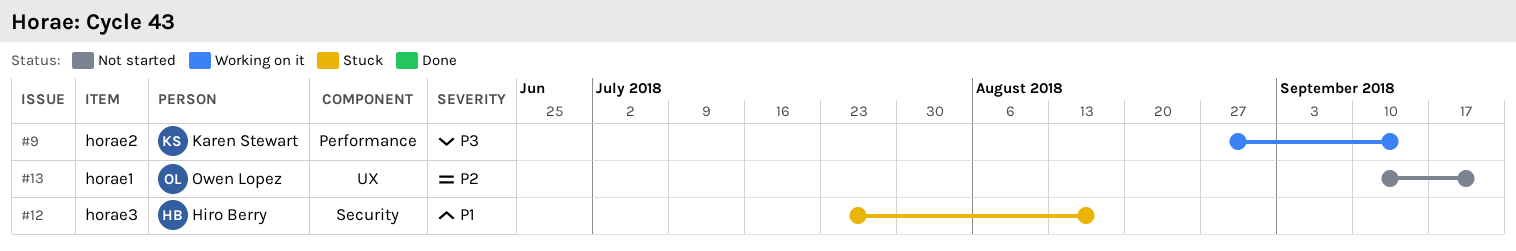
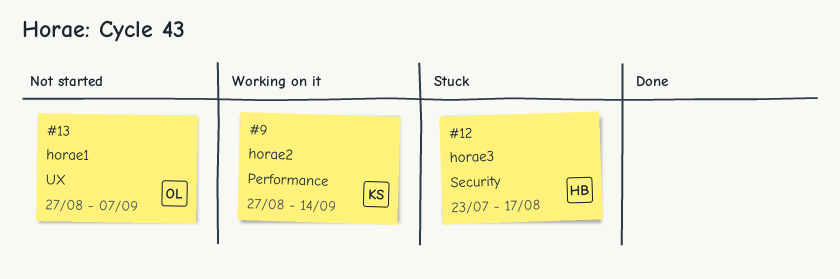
#13, start: Sep 10 -> Aug 27
#13, due: Sep 21 -> Sep 7

